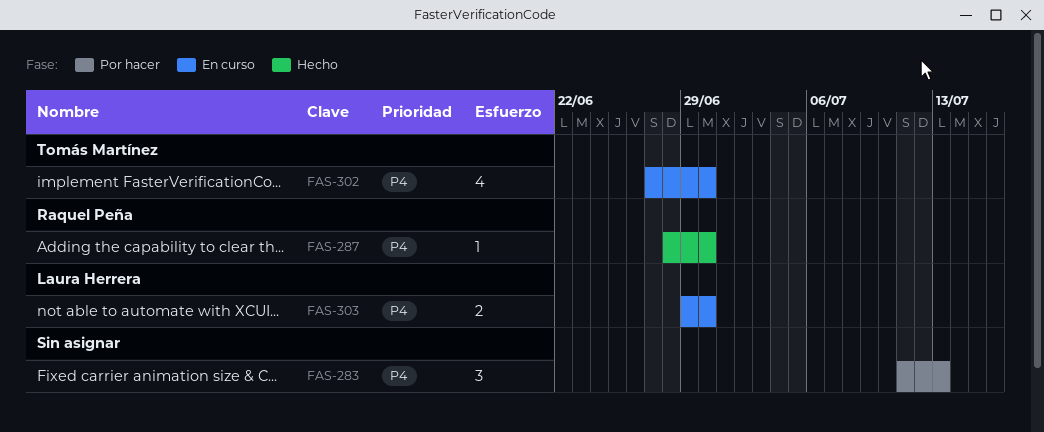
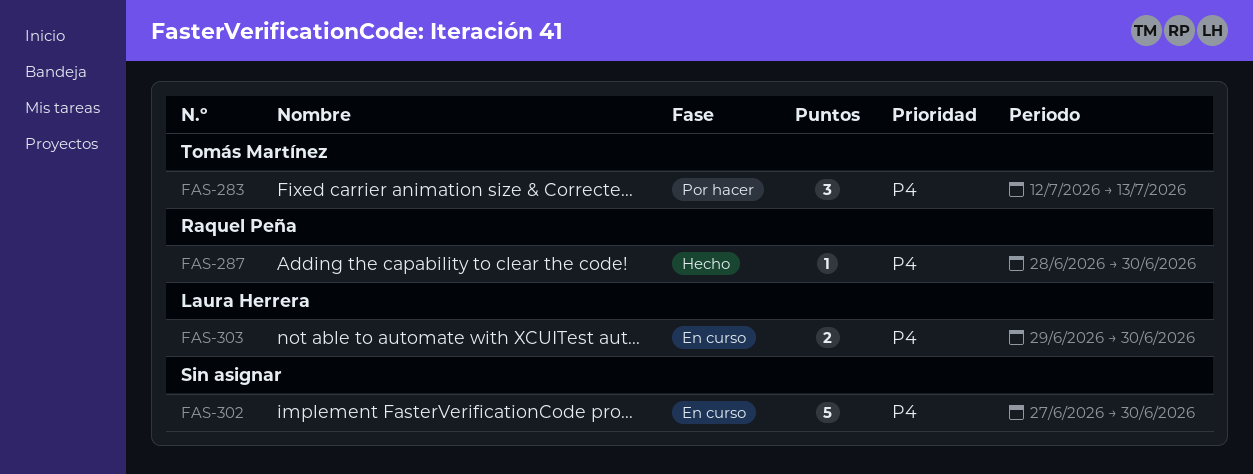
FAS-283, owner: none -> Tomás Martínez
FAS-283, start: Jul 11 -> Jul 12
FAS-302, owner: Tomás Martínez -> none
FAS-302, estimate: 4 -> 5

